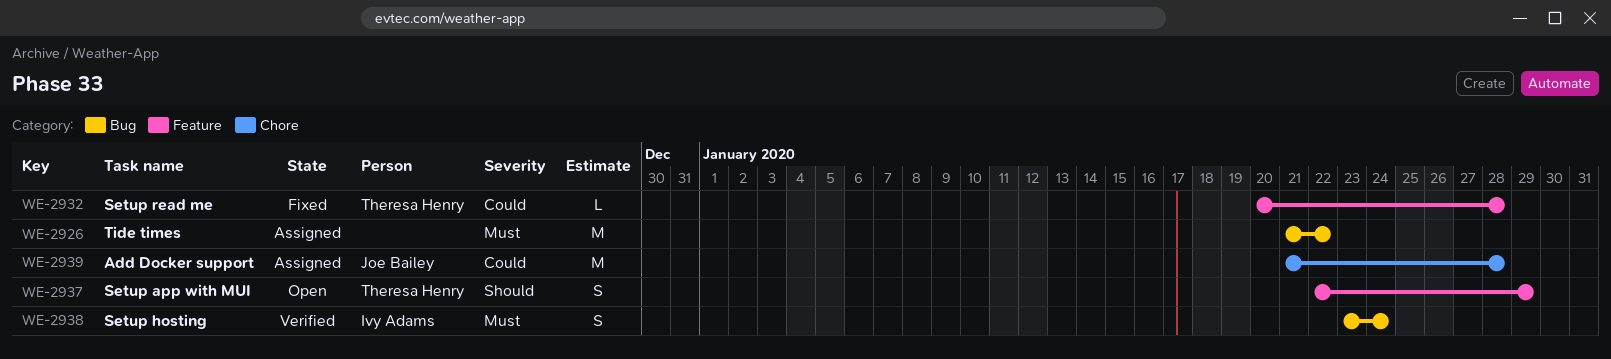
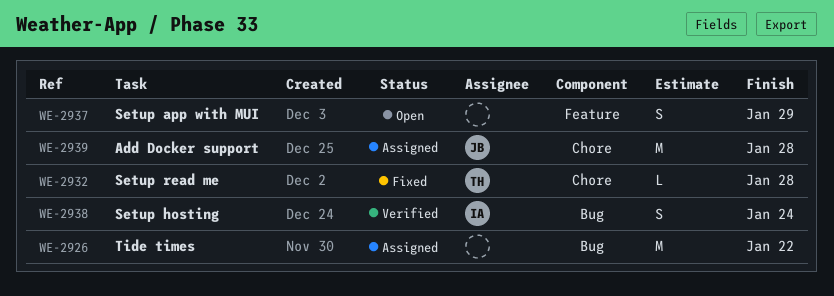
WE-2932, label: Feature -> Chore
WE-2937, owner: Theresa Henry -> none

